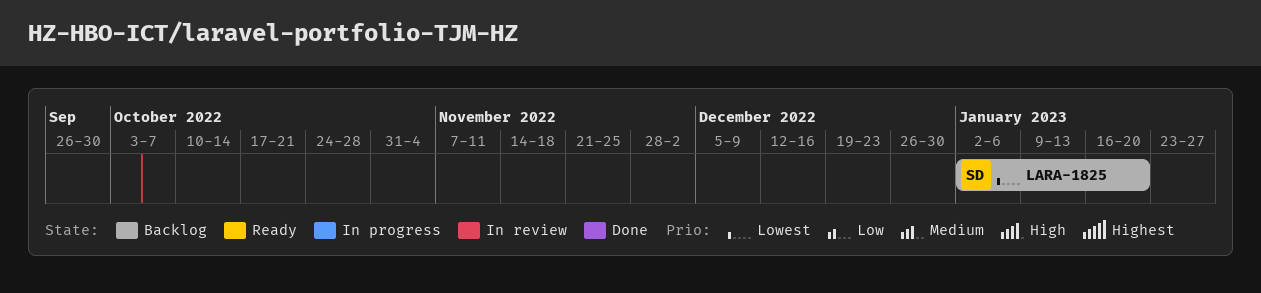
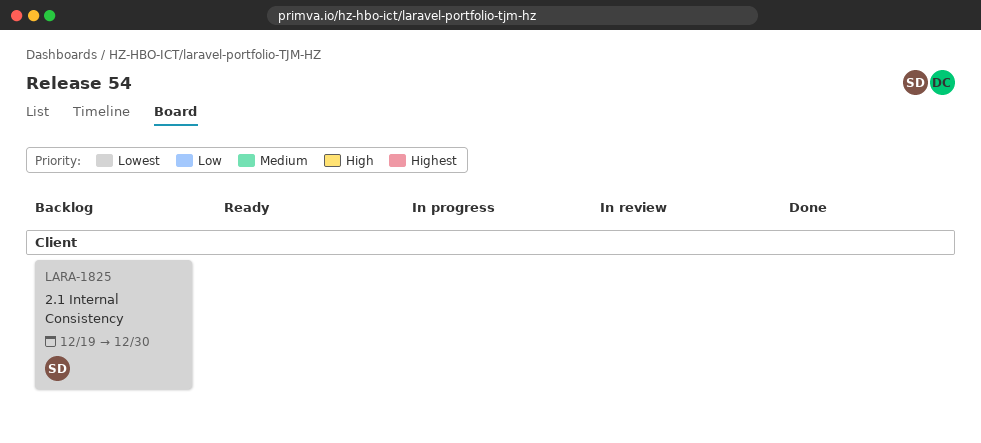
LARA-1825, start: Jan 2 -> Dec 19
LARA-1825, due: Jan 20 -> Dec 30

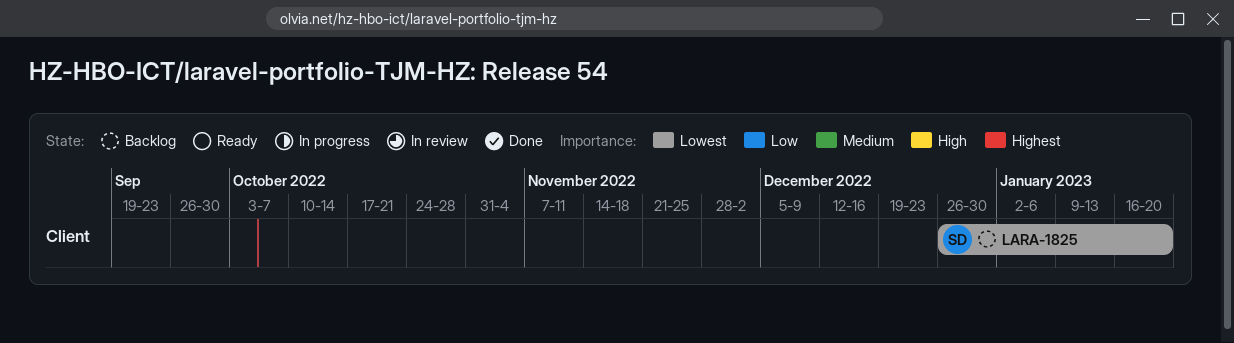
LARA-1825, start: Dec 19 -> Dec 26
LARA-1825, due: Dec 30 -> Jan 20

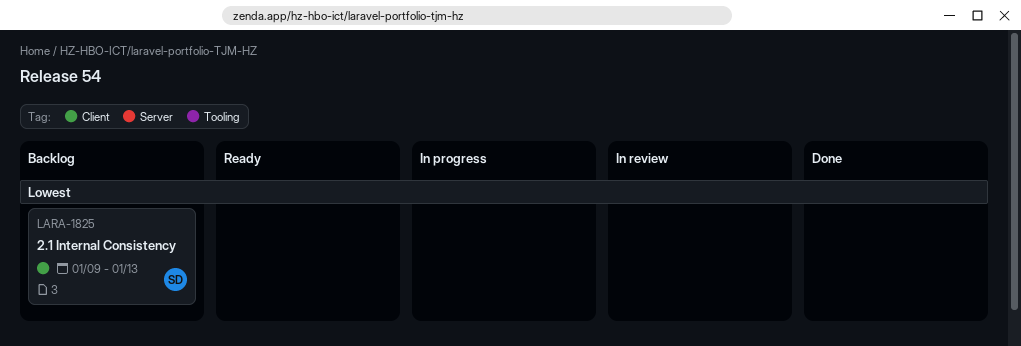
LARA-1825, start: Dec 26 -> Jan 9
LARA-1825, due: Jan 20 -> Jan 13

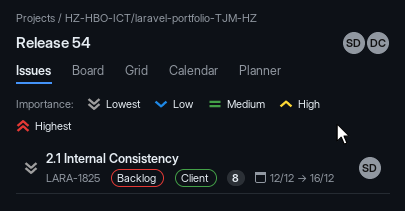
LARA-1825, start: Jan 9 -> Dec 12
LARA-1825, due: Jan 13 -> Dec 16

